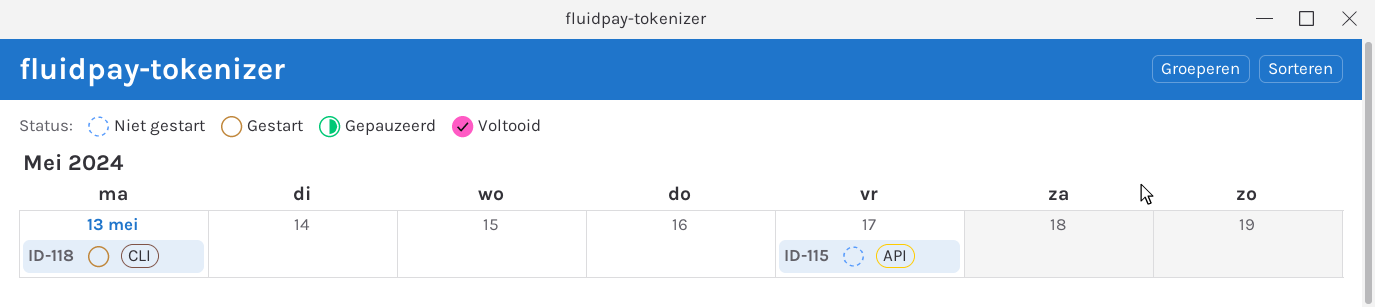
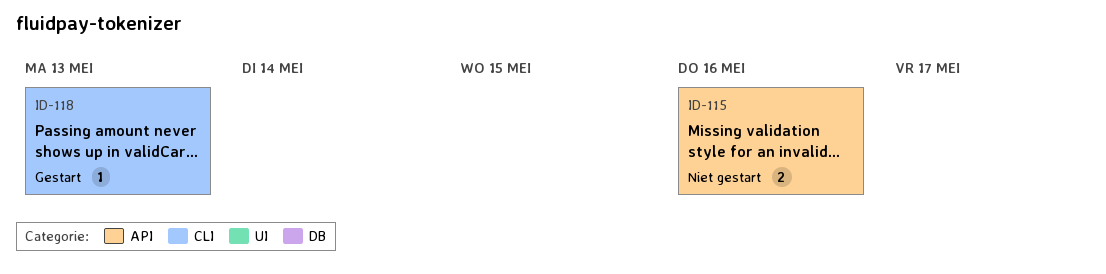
ID-115, due: May 17 -> May 16

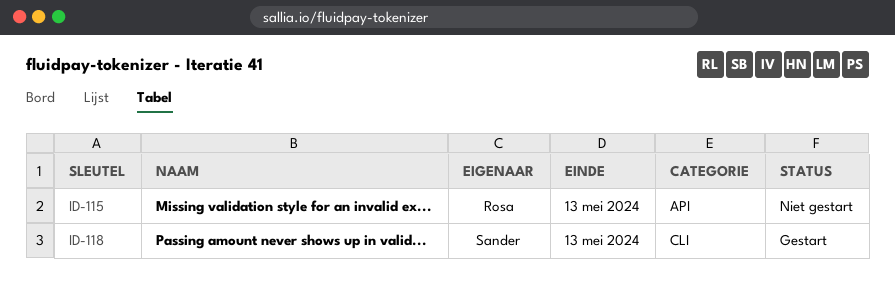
ID-115, due: May 16 -> May 13

